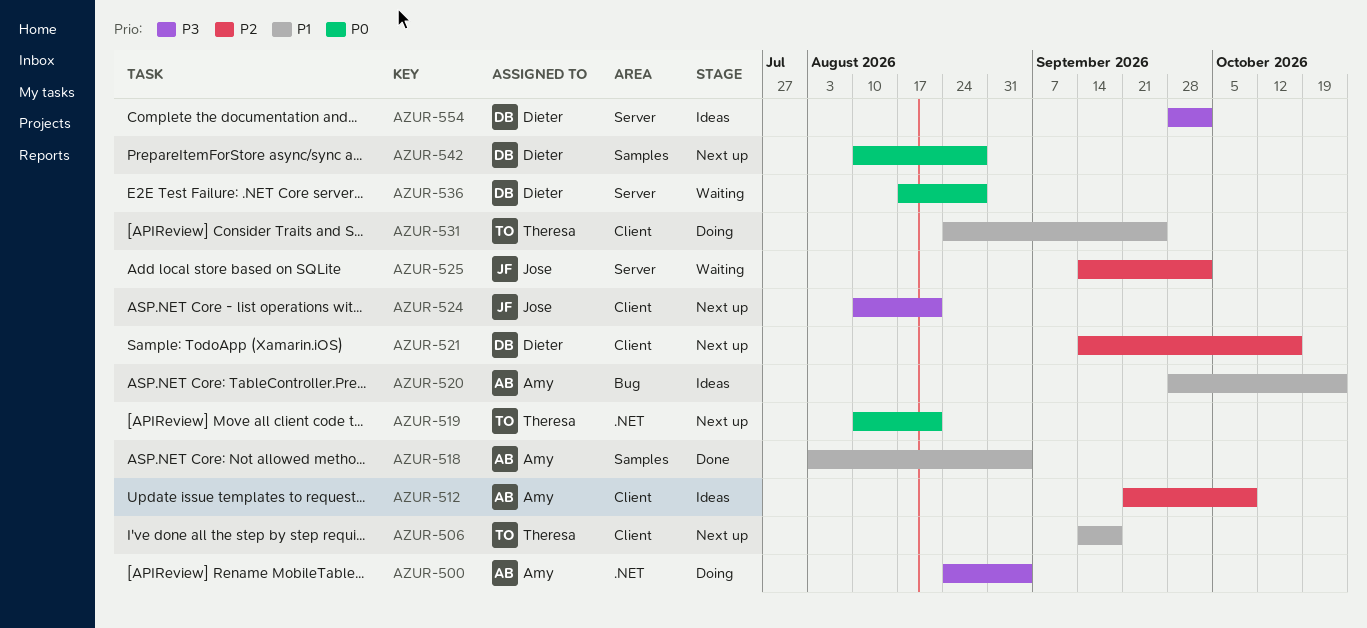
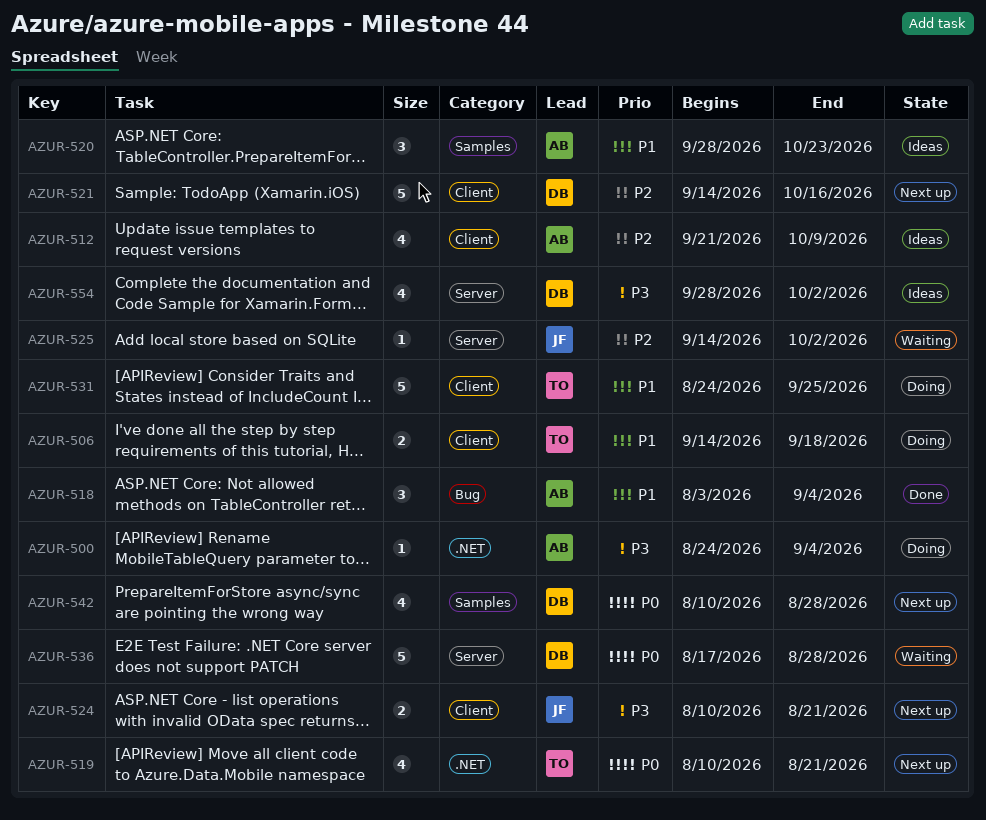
AZUR-506, status: Next up -> Doing
AZUR-518, label: Samples -> Bug
AZUR-520, label: Bug -> Samples

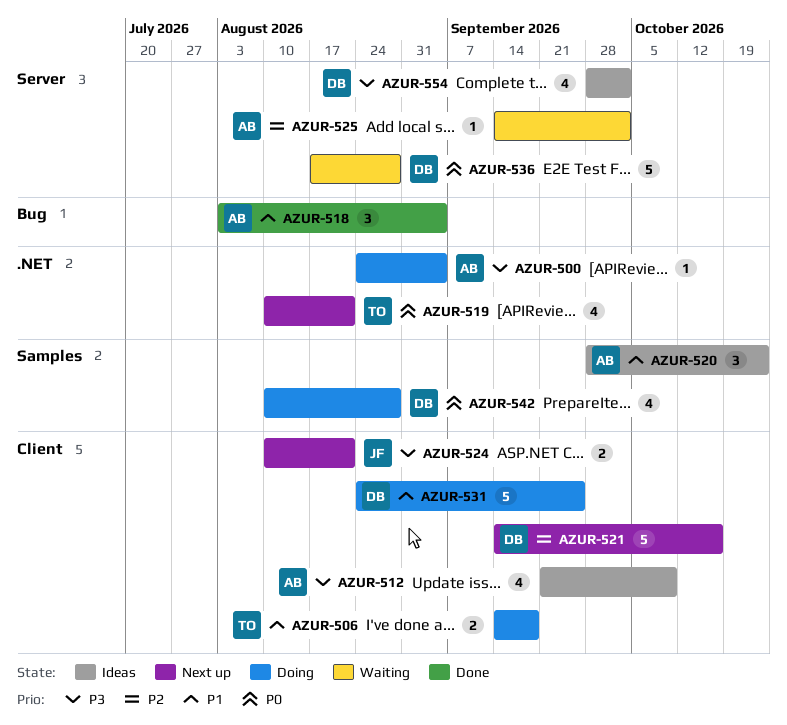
AZUR-512, priority: P2 -> P3
AZUR-525, owner: JF -> AB
AZUR-531, owner: TO -> DB
AZUR-542, status: Next up -> Doing

